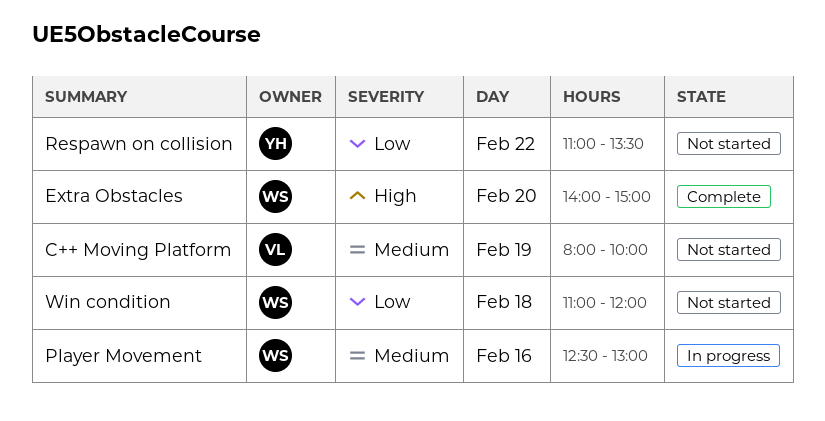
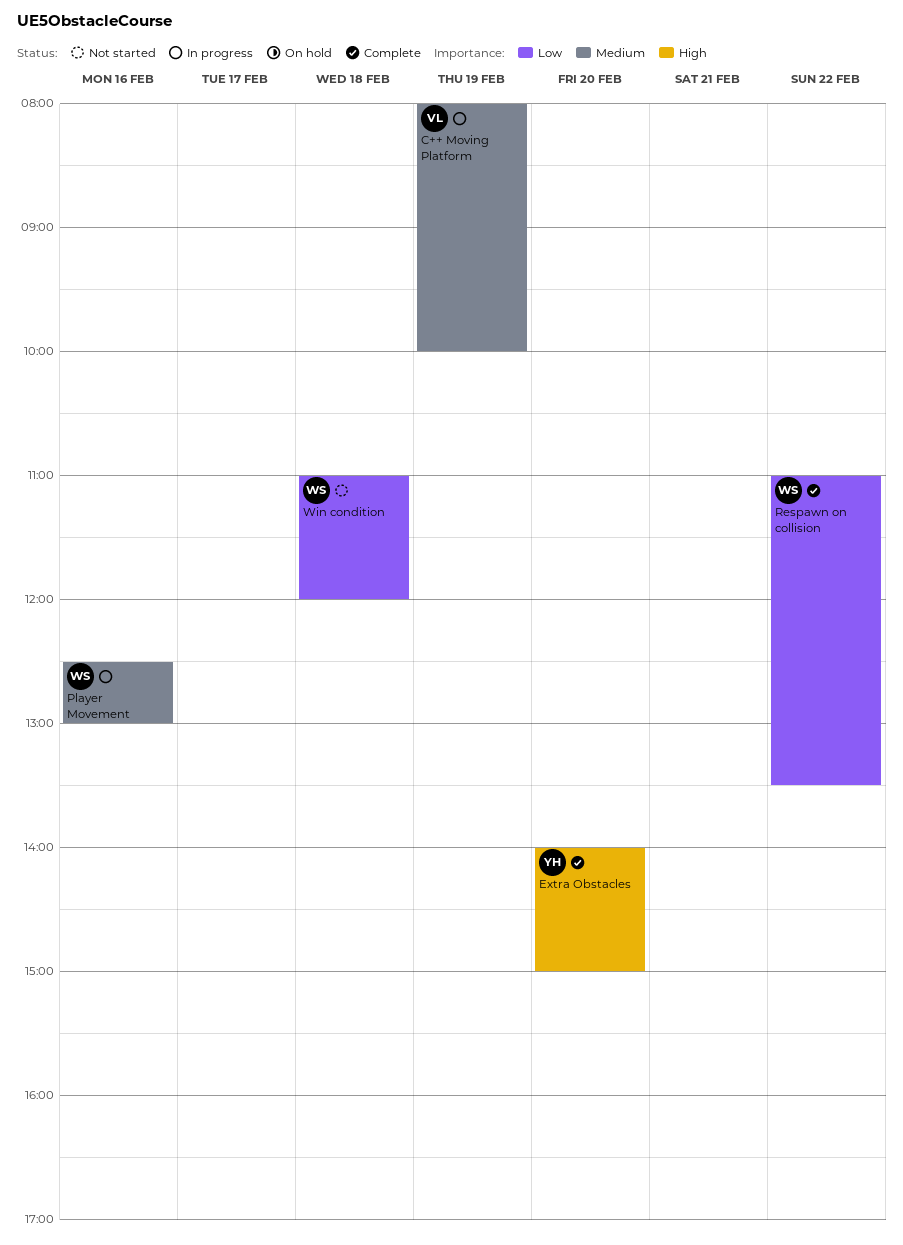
C++ Moving Platform, status: Not started -> In progress
Extra Obstacles, owner: WS -> YH
Respawn on collision, status: Not started -> Complete
Respawn on collision, owner: YH -> WS

